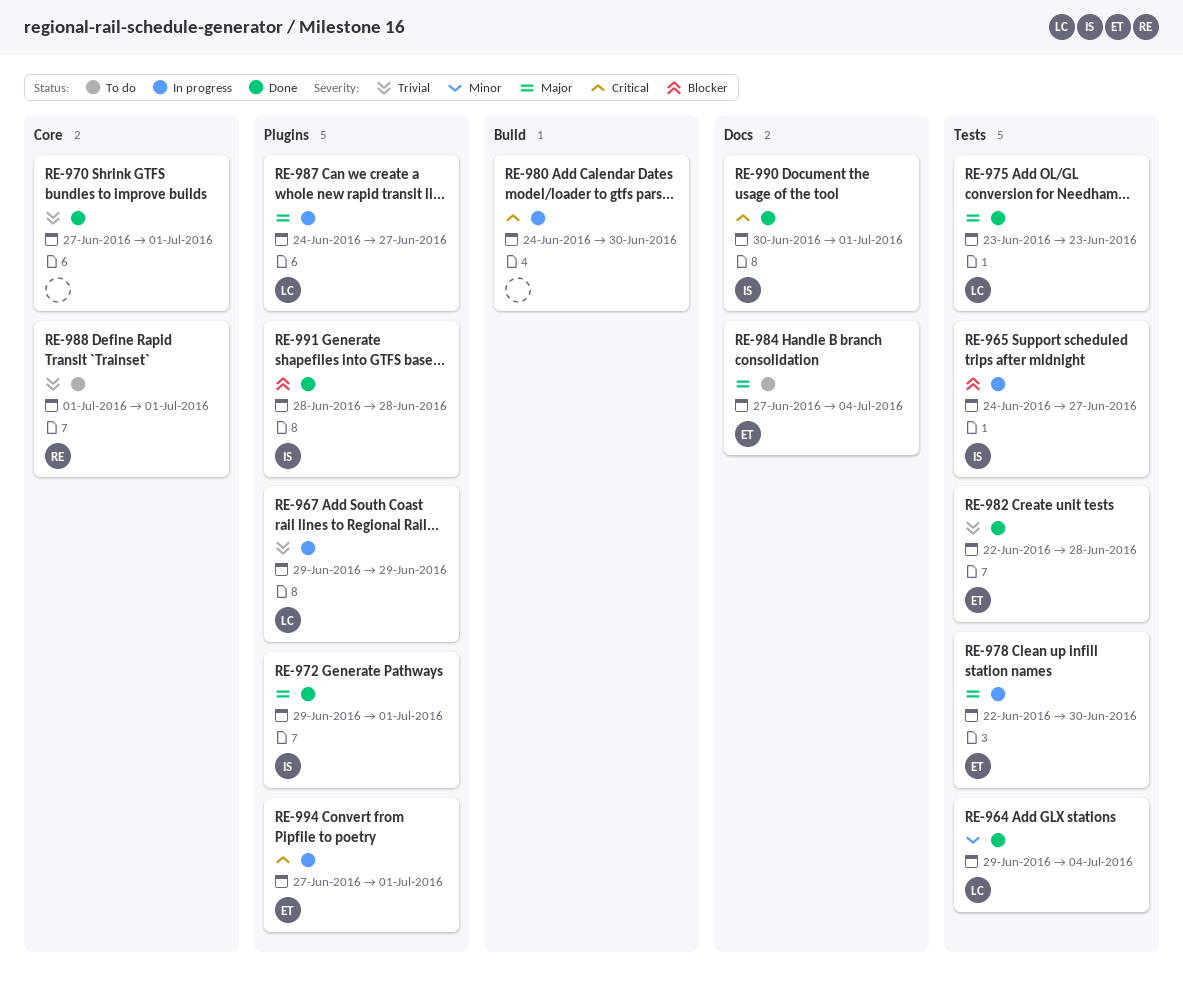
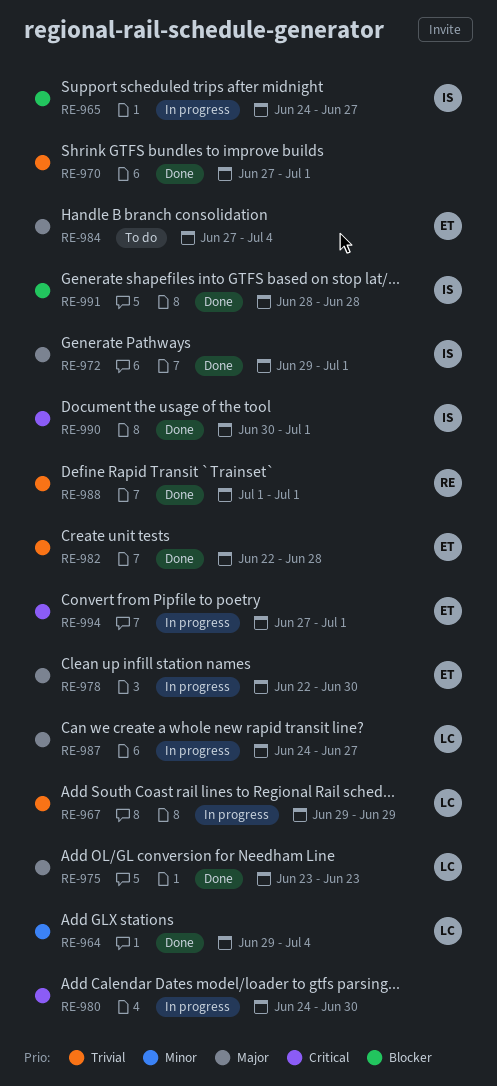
RE-988, status: To do -> Done

